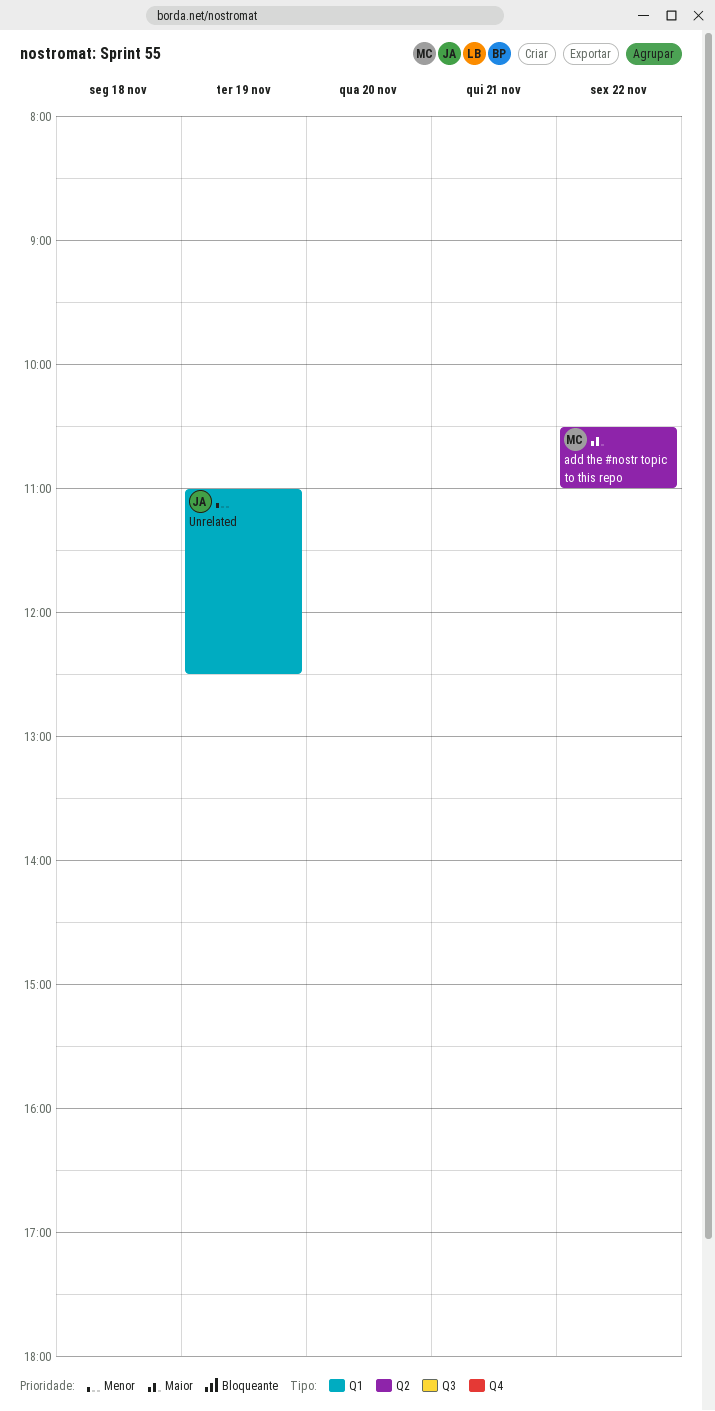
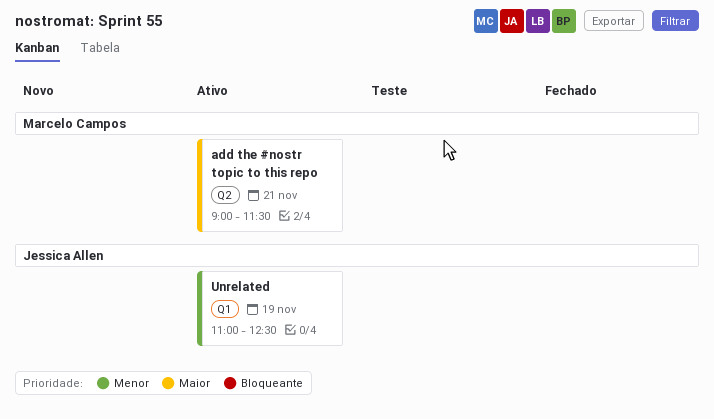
add the #nostr topic to this repo, day: Nov 22 -> Nov 21
add the #nostr topic to this repo, begins: 10:30 -> 09:00
add the #nostr topic to this repo, ends: 11:00 -> 11:30

